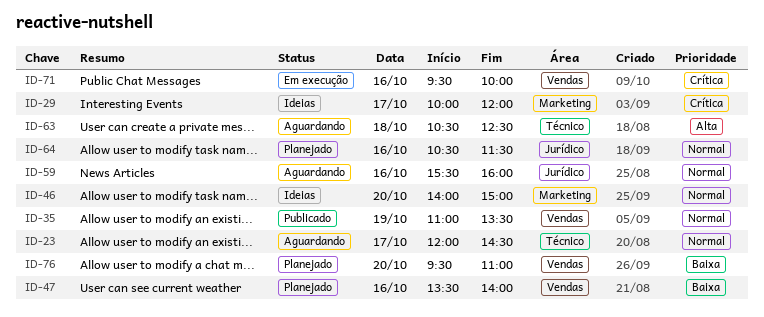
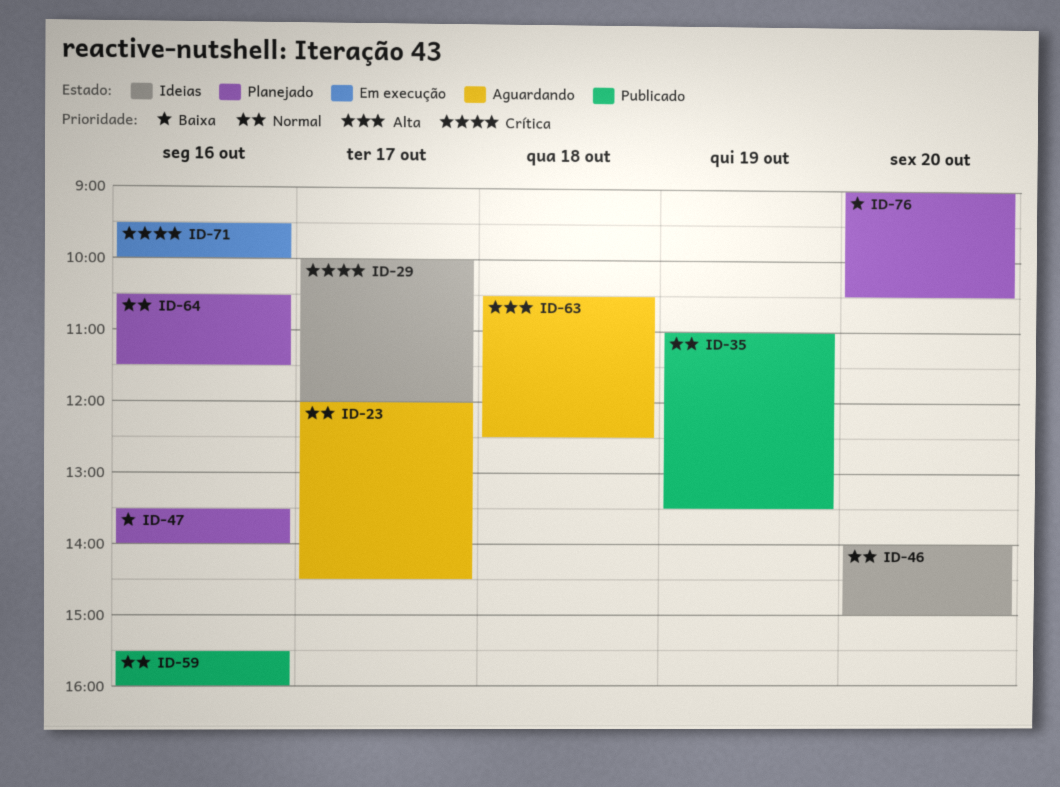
ID-59, status: Aguardando -> Publicado
ID-76, begins: 09:30 -> 09:00
ID-76, ends: 11:00 -> 10:30

